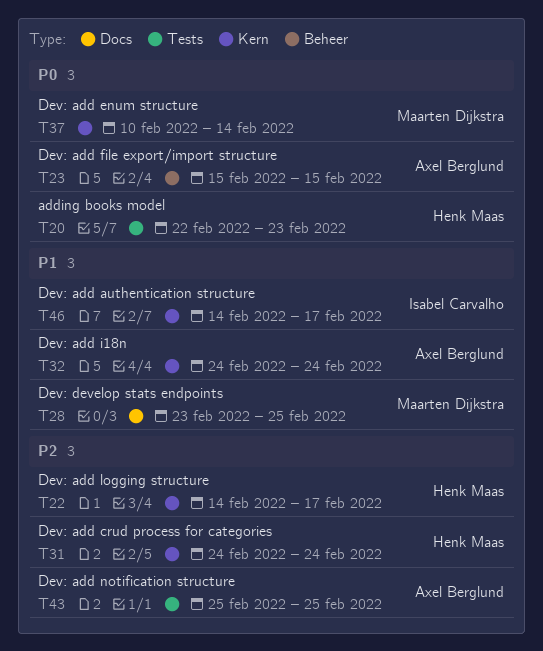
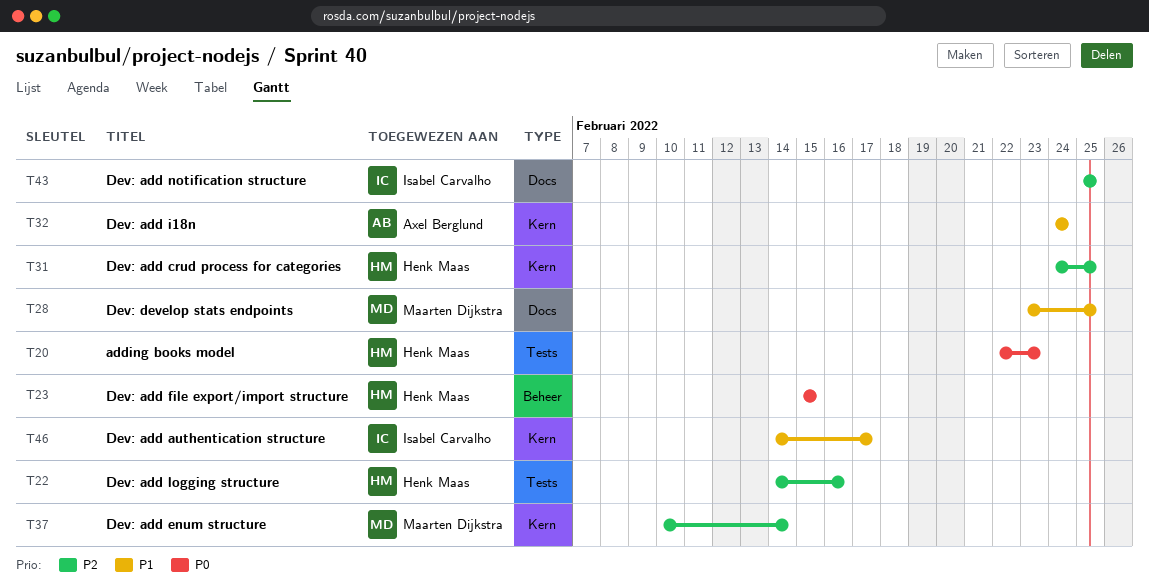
T22, label: Kern -> Tests
T22, due: Feb 17 -> Feb 16
T23, owner: Axel Berglund -> Henk Maas
T31, due: Feb 24 -> Feb 25
T37, priority: P0 -> P2
T43, owner: Axel Berglund -> Isabel Carvalho
T43, label: Tests -> Docs

